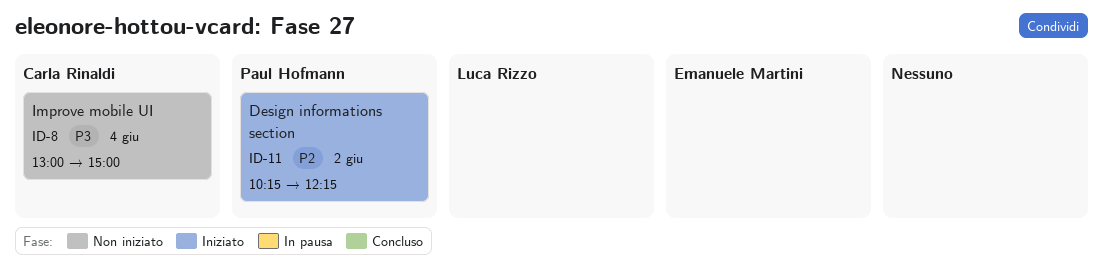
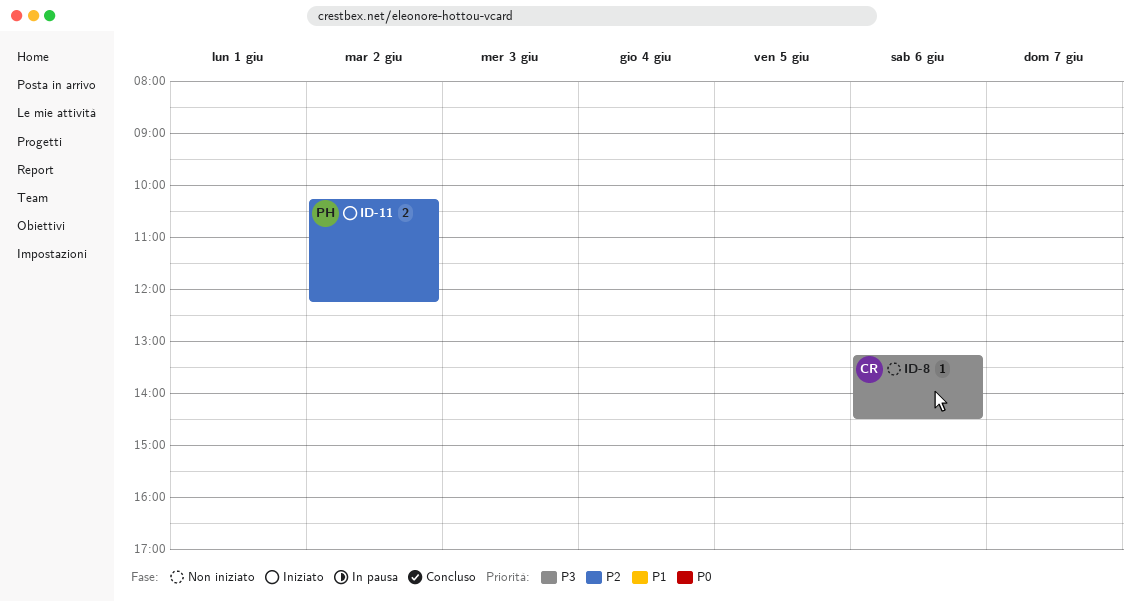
ID-8, day: Jun 4 -> Jun 6
ID-8, begins: 13:00 -> 13:15
ID-8, ends: 15:00 -> 14:30

